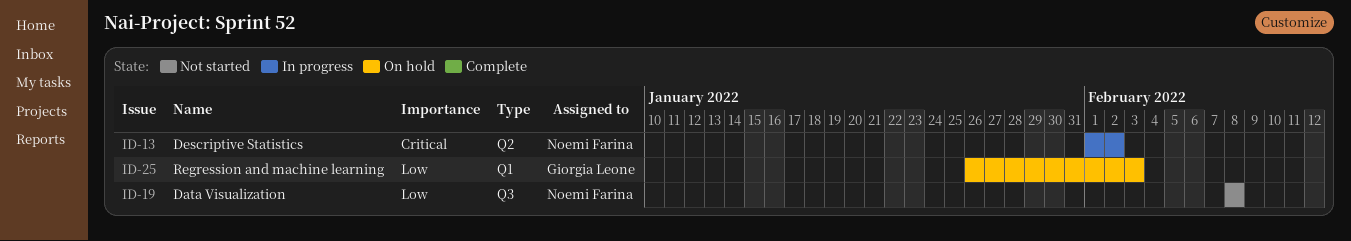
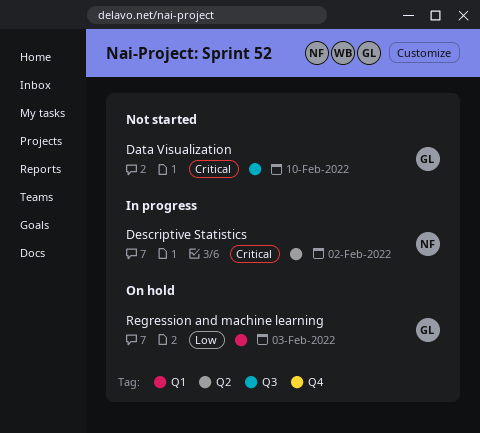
Data Visualization, owner: Noemi Farina -> Giorgia Leone
Data Visualization, priority: Low -> Critical
Data Visualization, due: Feb 8 -> Feb 10

